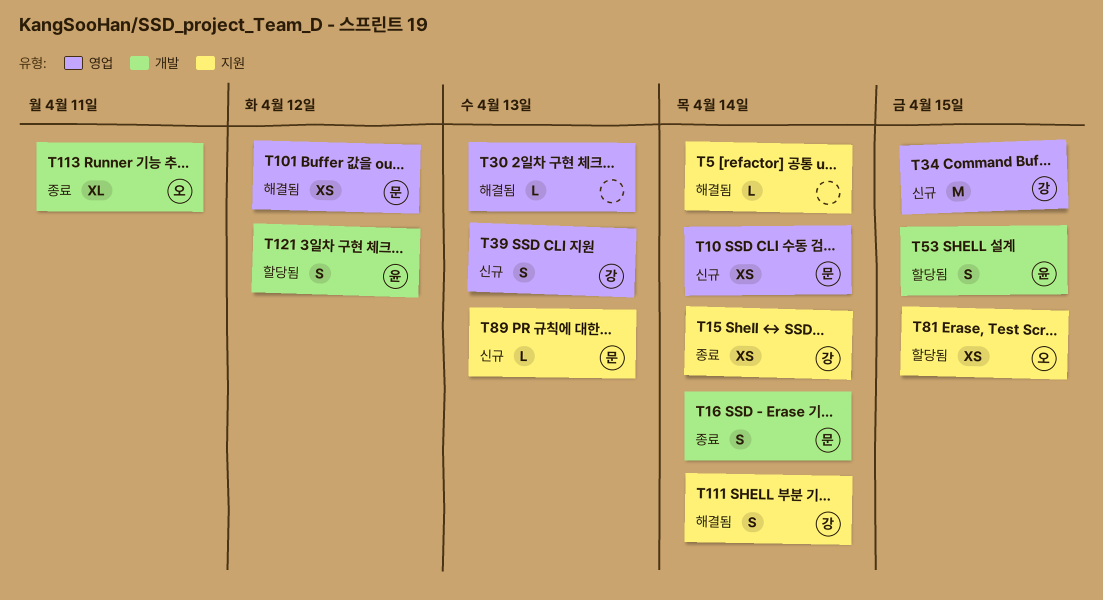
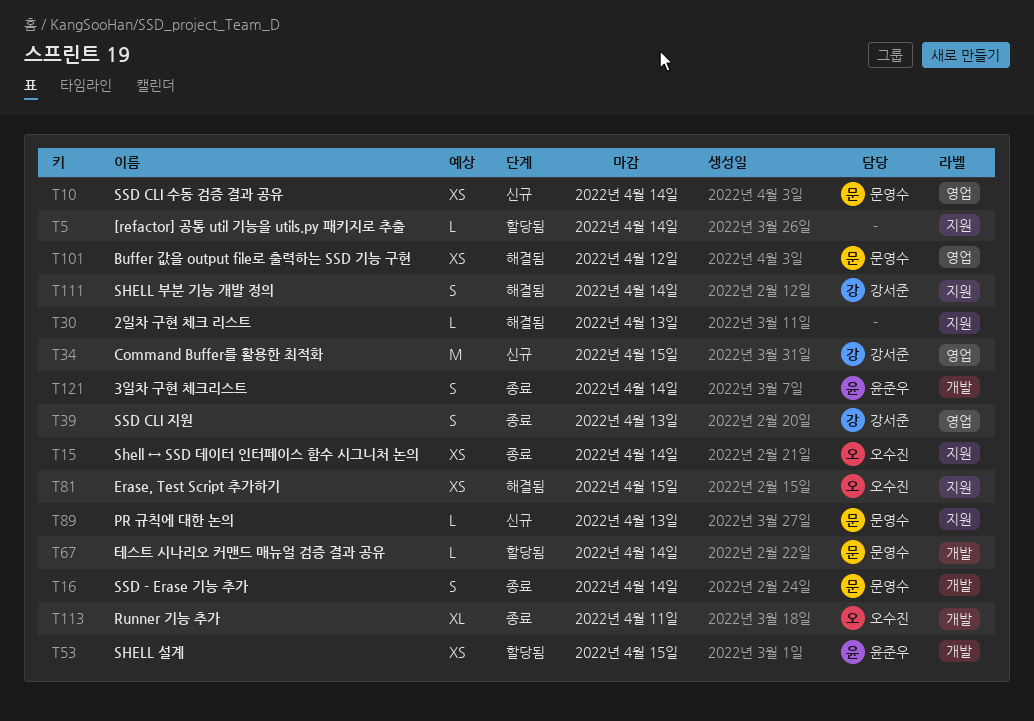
T5, status: 해결됨 -> 할당됨
T15, owner: 강서준 -> 오수진
T30, label: 영업 -> 지원
T39, status: 신규 -> 종료
T53, estimate: S -> XS
T67: none -> present
T81, status: 할당됨 -> 해결됨
T121, status: 할당됨 -> 종료
T121, due: Apr 12 -> Apr 14

